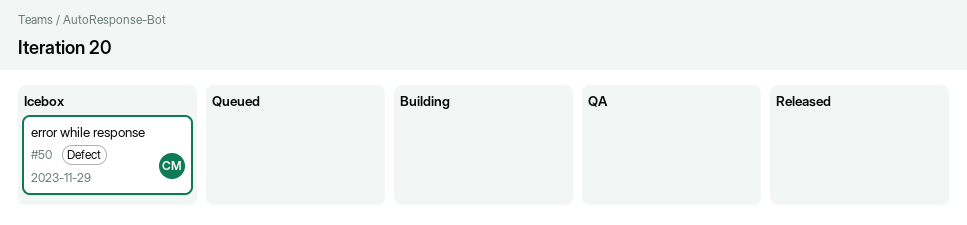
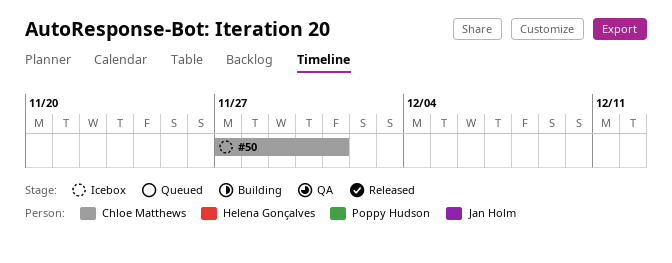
#50, due: Nov 29 -> Dec 1

